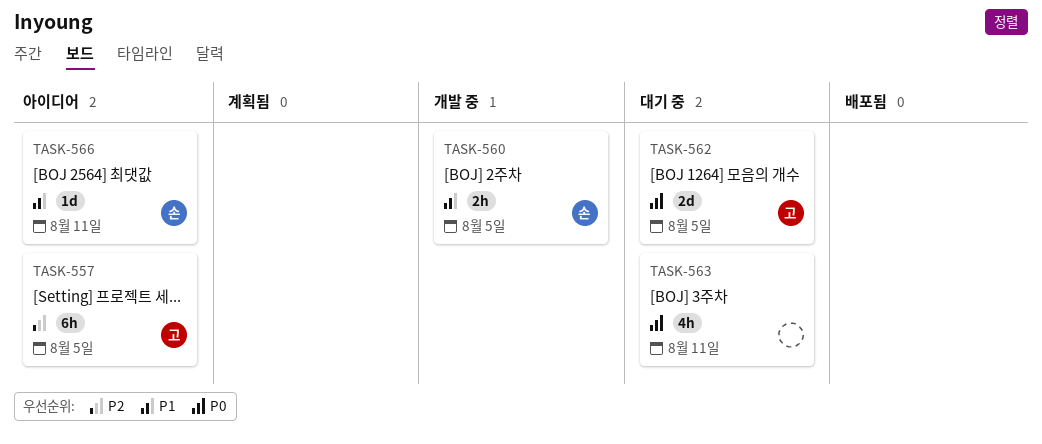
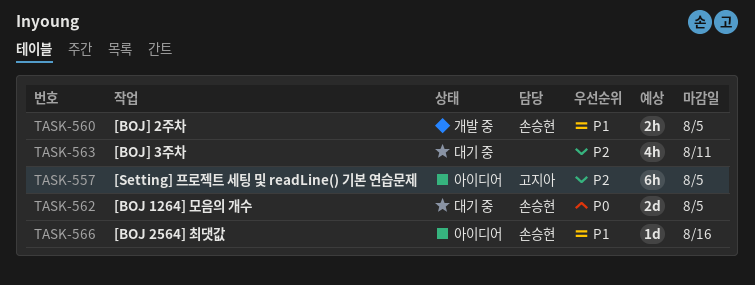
TASK-562, owner: 고지아 -> 손승현
TASK-563, priority: P0 -> P2
TASK-566, due: Aug 11 -> Aug 16

